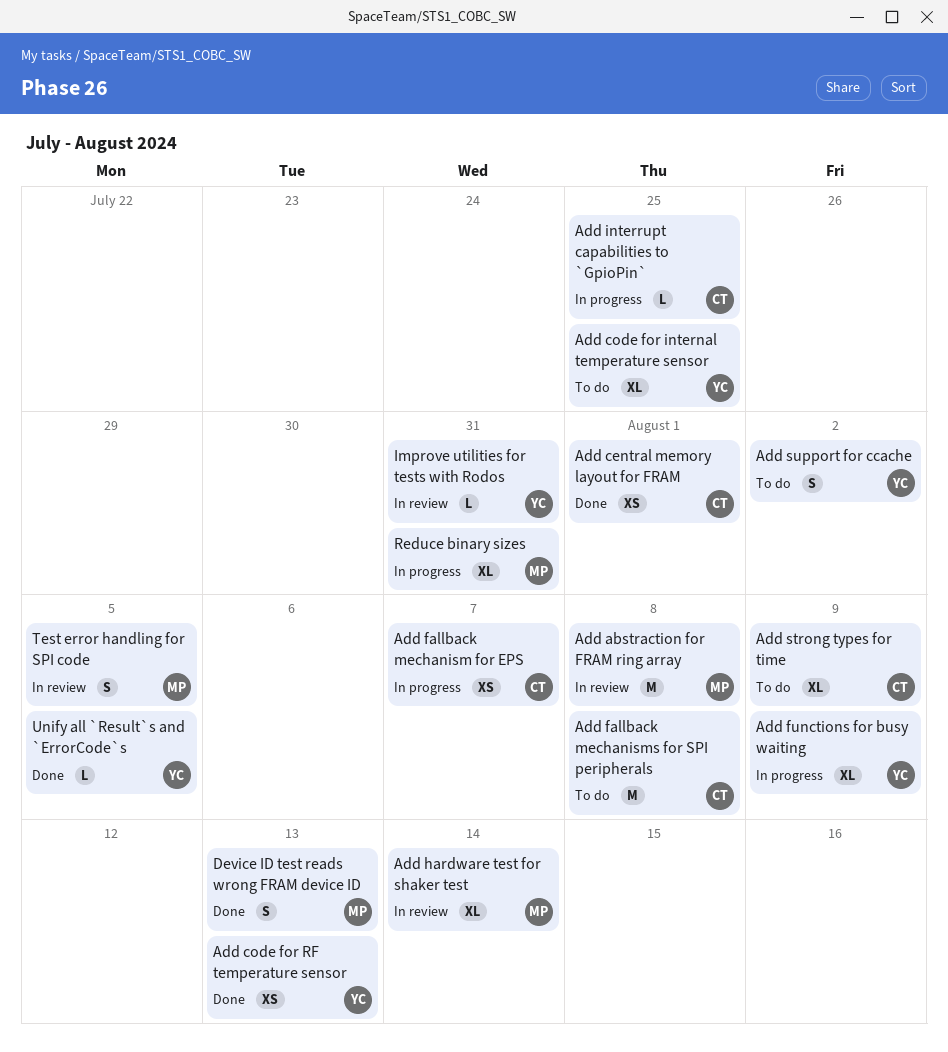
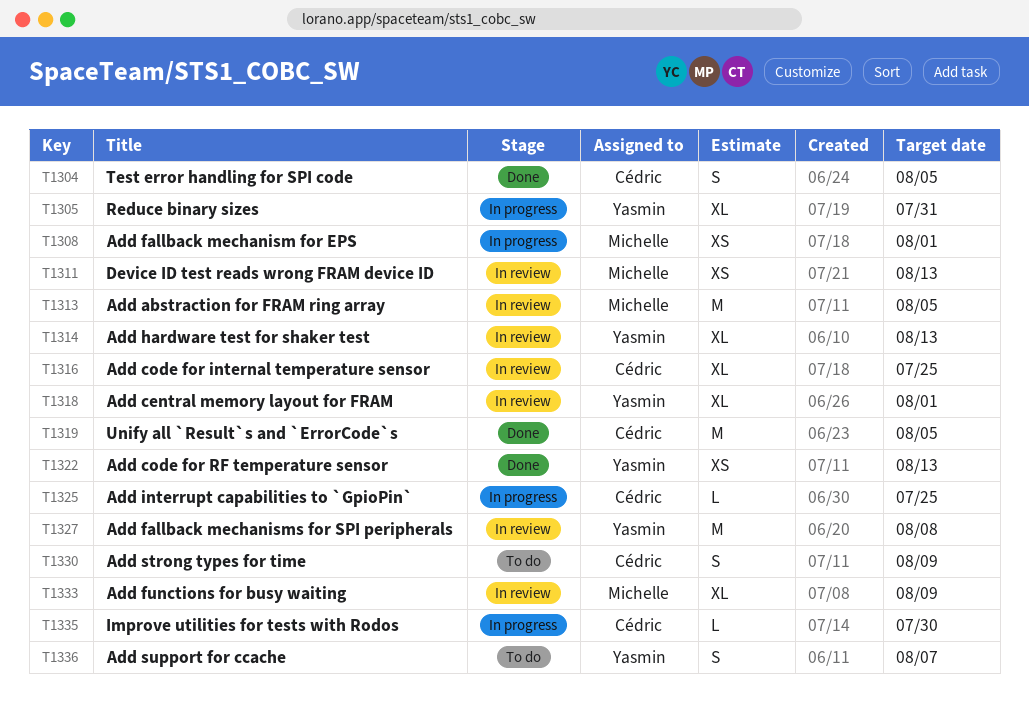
Add abstraction for FRAM ring array, due: Aug 8 -> Aug 5
Add central memory layout for FRAM, status: Done -> In review
Add central memory layout for FRAM, owner: Cédric -> Yasmin
Add central memory layout for FRAM, estimate: XS -> XL
Add code for internal temperature sensor, status: To do -> In review
Add code for internal temperature sensor, owner: Yasmin -> Cédric
Add fallback mechanism for EPS, owner: Cédric -> Michelle
Add fallback mechanism for EPS, due: Aug 7 -> Aug 1
Add fallback mechanisms for SPI peripherals, status: To do -> In review
Add fallback mechanisms for SPI peripherals, owner: Cédric -> Yasmin
Add functions for busy waiting, status: In progress -> In review
Add functions for busy waiting, owner: Yasmin -> Michelle
Add hardware test for shaker test, owner: Michelle -> Yasmin
Add hardware test for shaker test, due: Aug 14 -> Aug 13
Add strong types for time, estimate: XL -> S
Add support for ccache, due: Aug 2 -> Aug 7
Device ID test reads wrong FRAM device ID, status: Done -> In review
Device ID test reads wrong FRAM device ID, estimate: S -> XS
Improve utilities for tests with Rodos, status: In review -> In progress
Improve utilities for tests with Rodos, owner: Yasmin -> Cédric
Improve utilities for tests with Rodos, due: Jul 31 -> Jul 30
Reduce binary sizes, owner: Michelle -> Yasmin
Test error handling for SPI code, status: In review -> Done
Test error handling for SPI code, owner: Michelle -> Cédric
Unify all `Result`s and `ErrorCode`s, owner: Yasmin -> Cédric
Unify all `Result`s and `ErrorCode`s, estimate: L -> M

